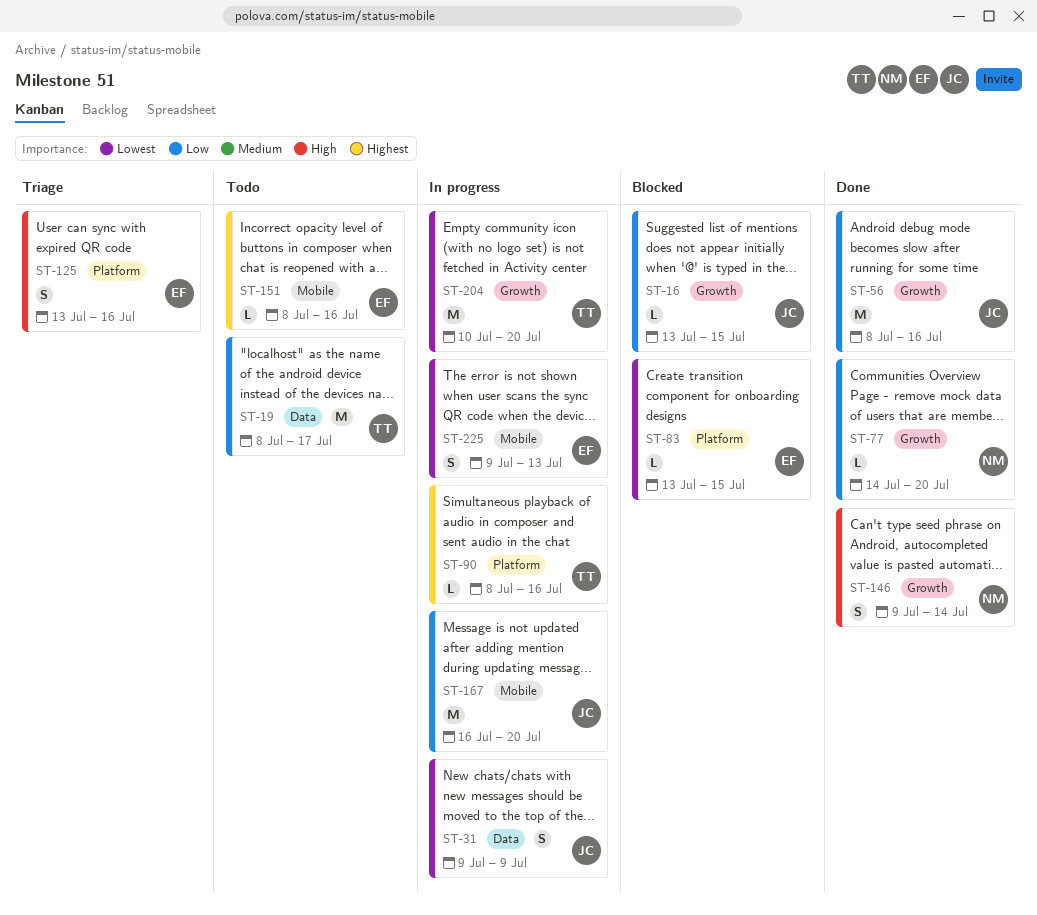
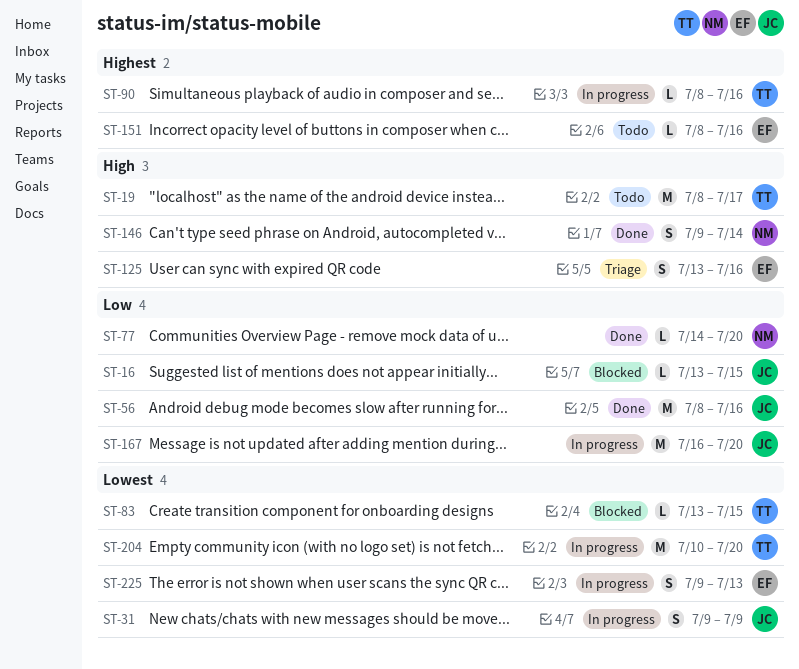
ST-19, priority: Low -> High
ST-83, owner: EF -> TT

